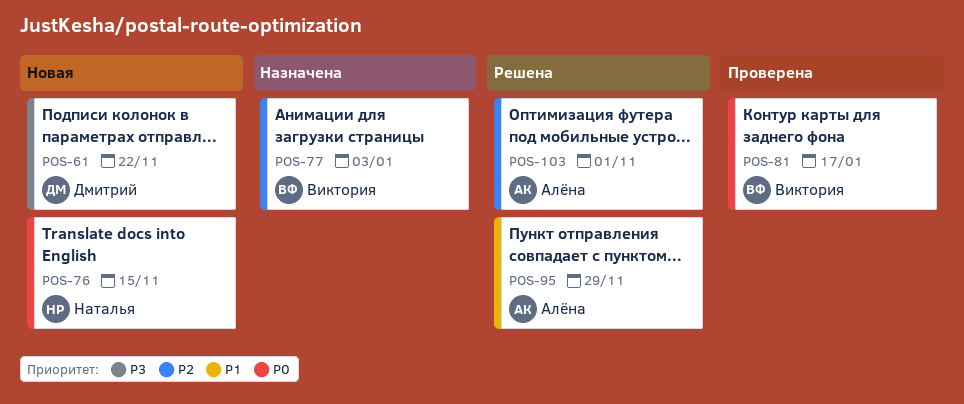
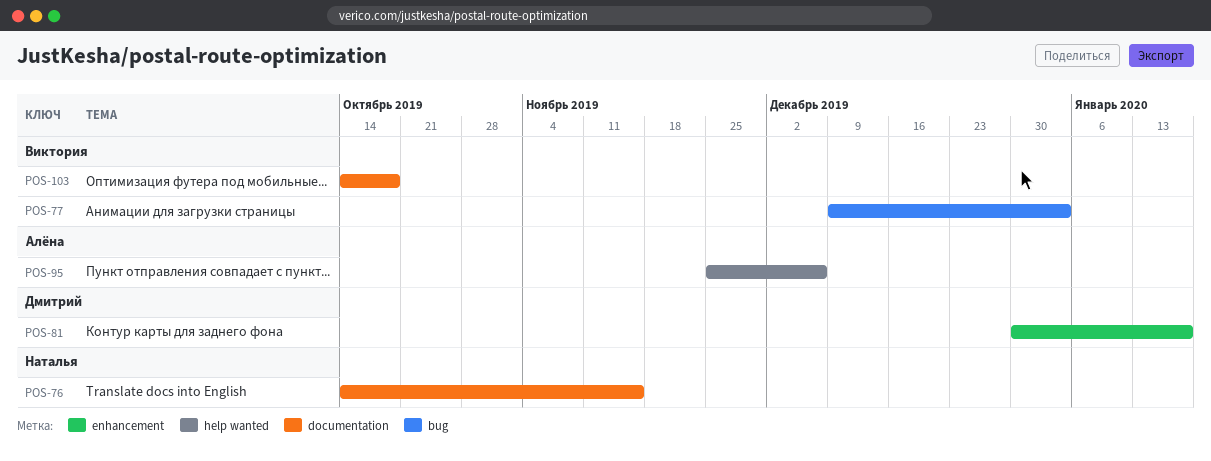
POS-61: present -> none
POS-81, owner: Виктория -> Дмитрий
POS-95, due: Nov 29 -> Dec 6
POS-103, owner: Алёна -> Виктория
POS-103, due: Nov 1 -> Oct 18

